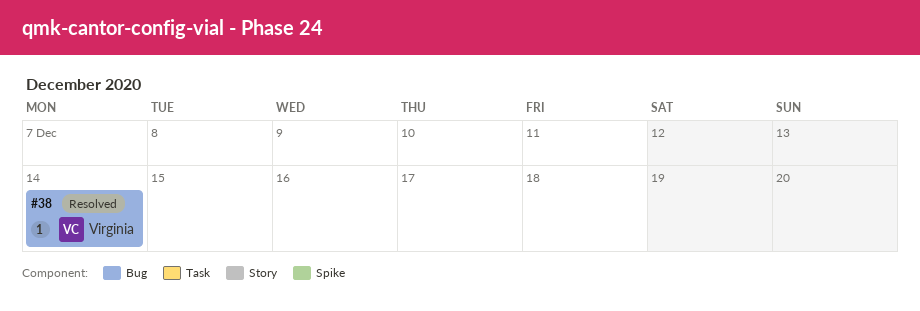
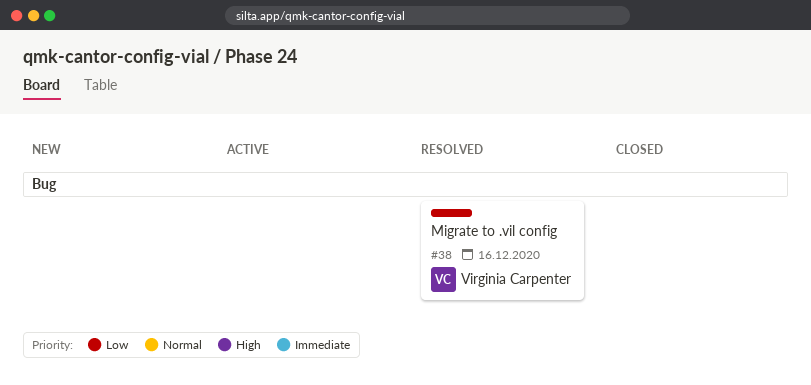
#38, due: Dec 14 -> Dec 16

